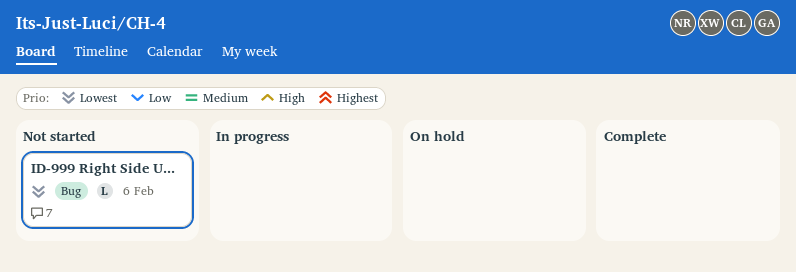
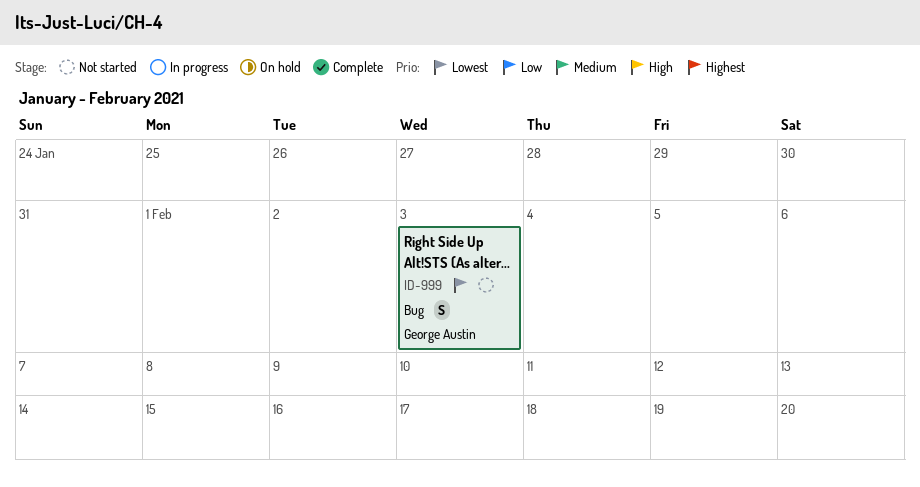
ID-999, estimate: L -> S
ID-999, due: Feb 6 -> Feb 3

